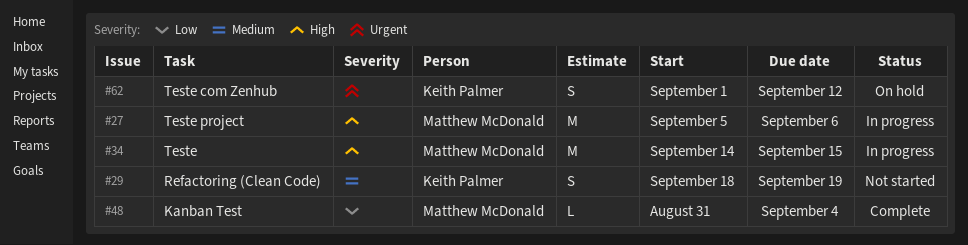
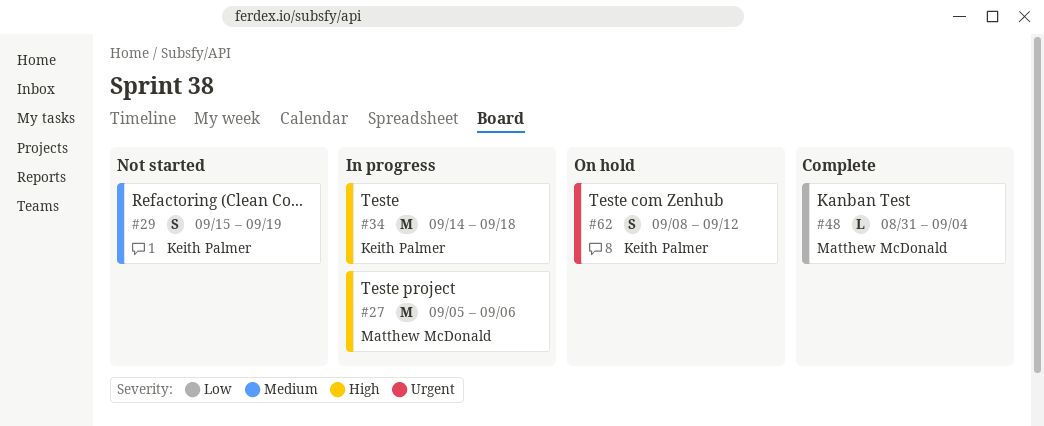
#29, start: Sep 18 -> Sep 15
#34, owner: Matthew McDonald -> Keith Palmer
#34, due: Sep 15 -> Sep 18
#62, start: Sep 1 -> Sep 8

